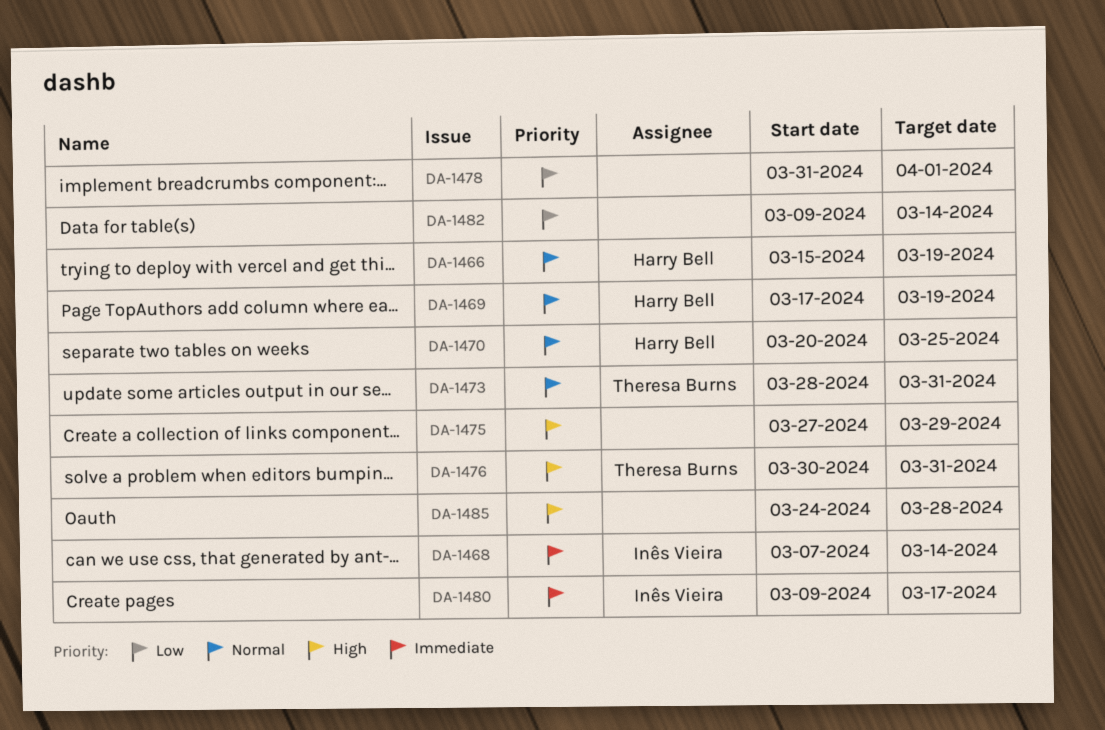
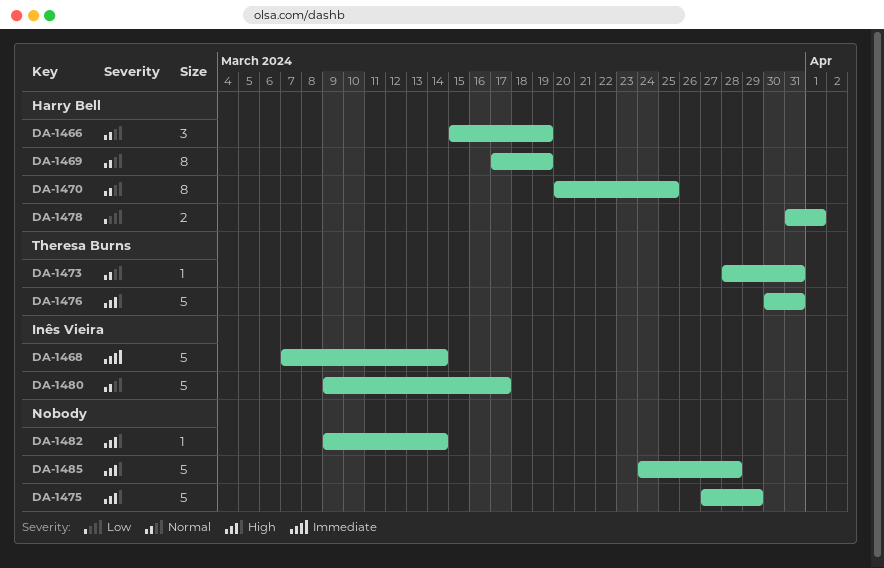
DA-1478, owner: none -> Harry Bell
DA-1480, priority: Immediate -> Normal
DA-1482, priority: Low -> High

